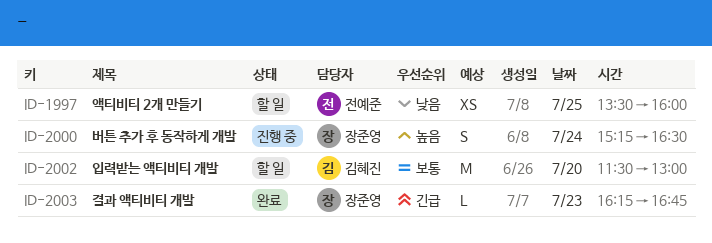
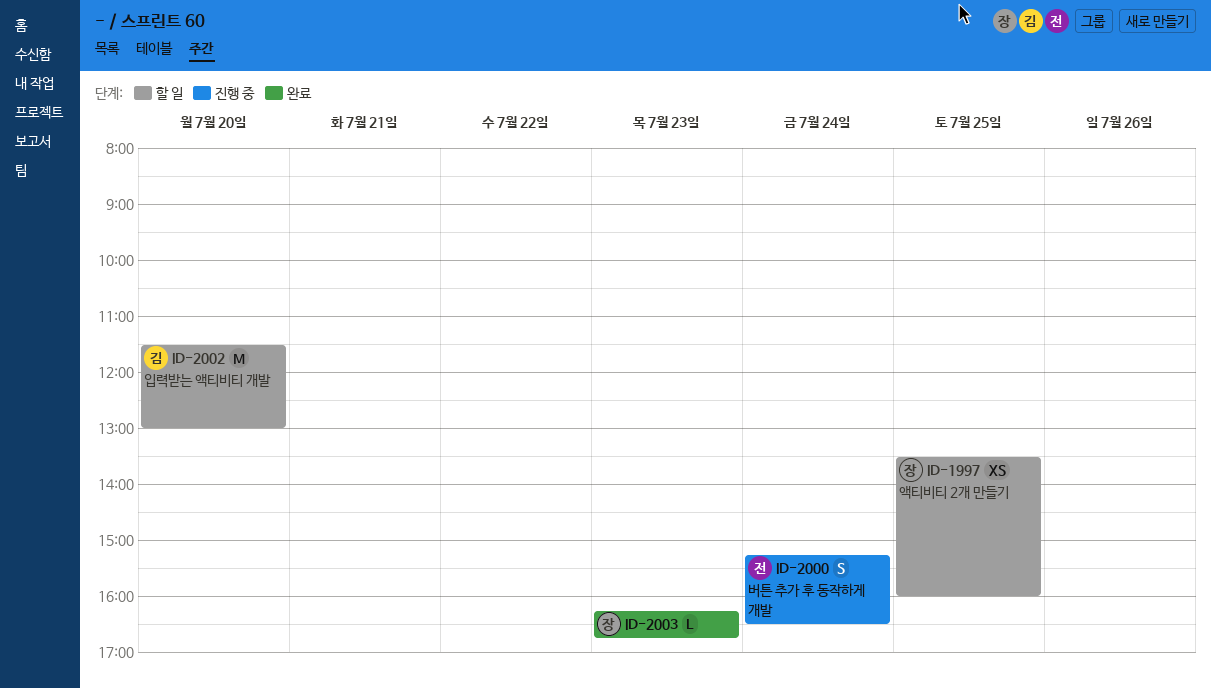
ID-1997, owner: 전예준 -> 장준영
ID-2000, owner: 장준영 -> 전예준

